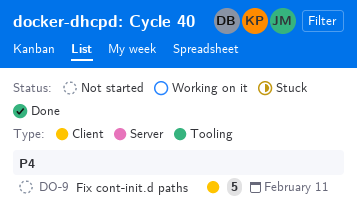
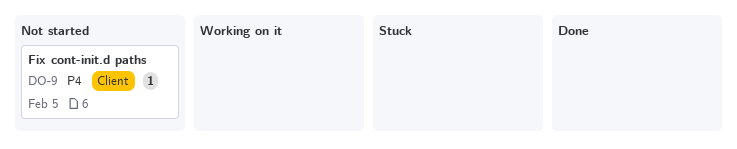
DO-9, estimate: 5 -> 1
DO-9, due: Feb 11 -> Feb 5

